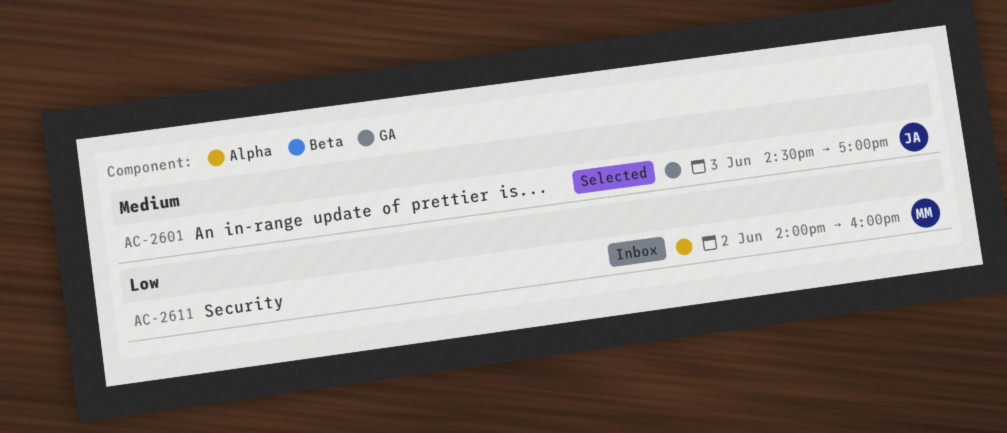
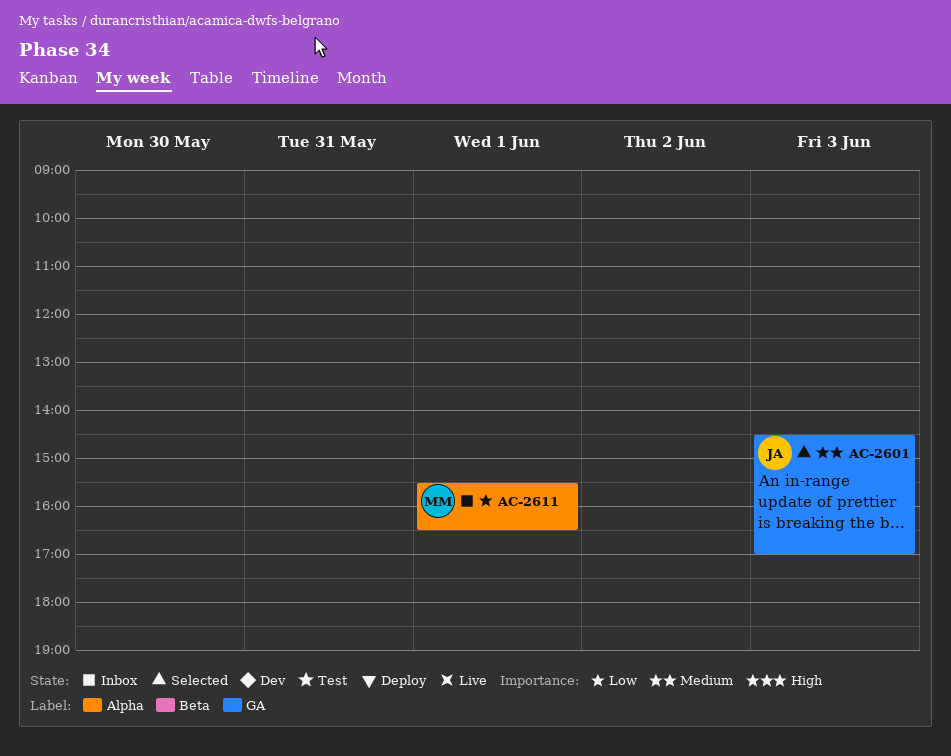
AC-2611, day: Jun 2 -> Jun 1
AC-2611, begins: 14:00 -> 15:30
AC-2611, ends: 16:00 -> 16:30

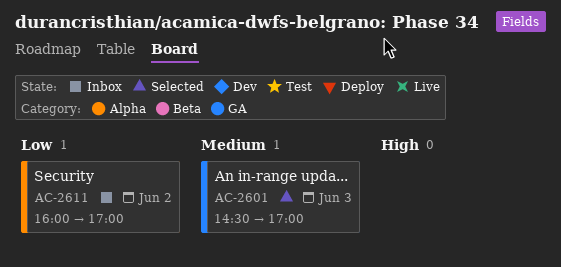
AC-2611, day: Jun 1 -> Jun 2
AC-2611, begins: 15:30 -> 16:00
AC-2611, ends: 16:30 -> 17:00

